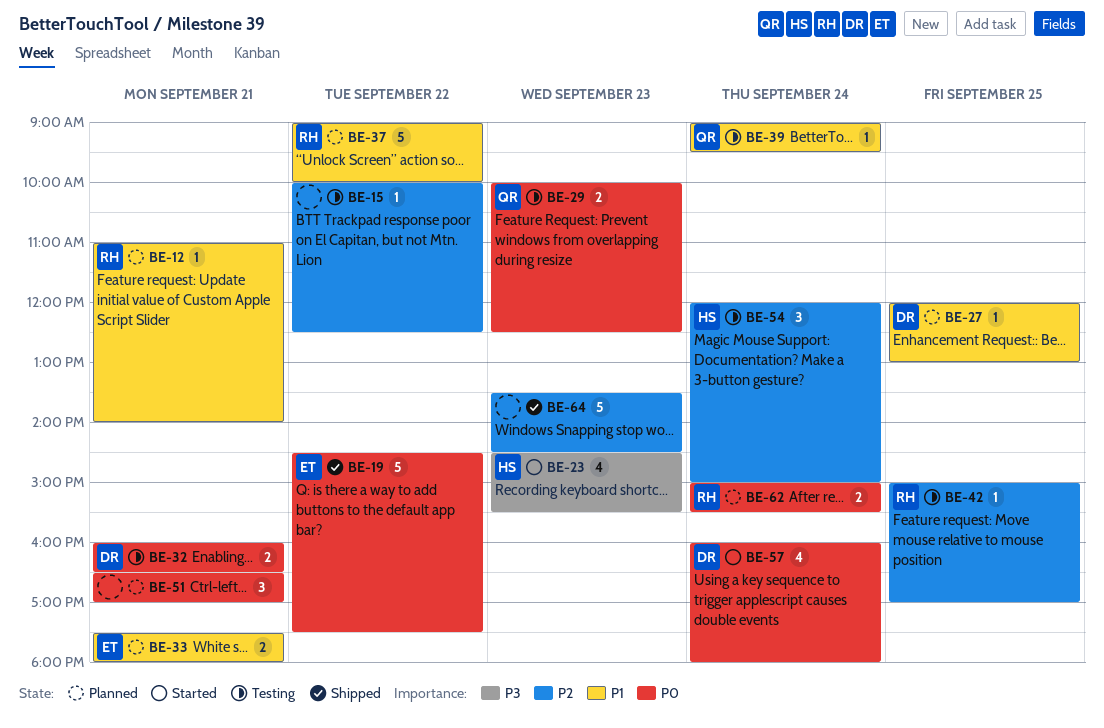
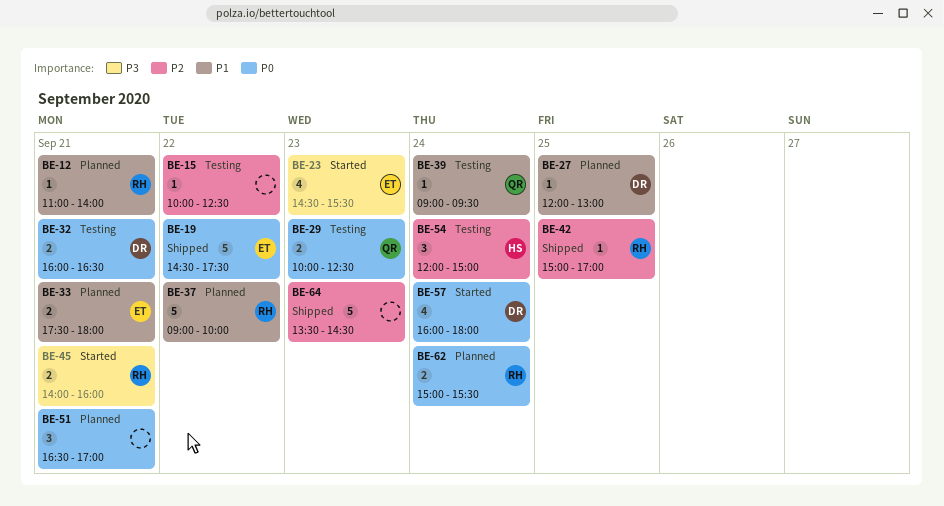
BE-23, owner: HS -> ET
BE-42, status: Testing -> Shipped
BE-45: none -> present

